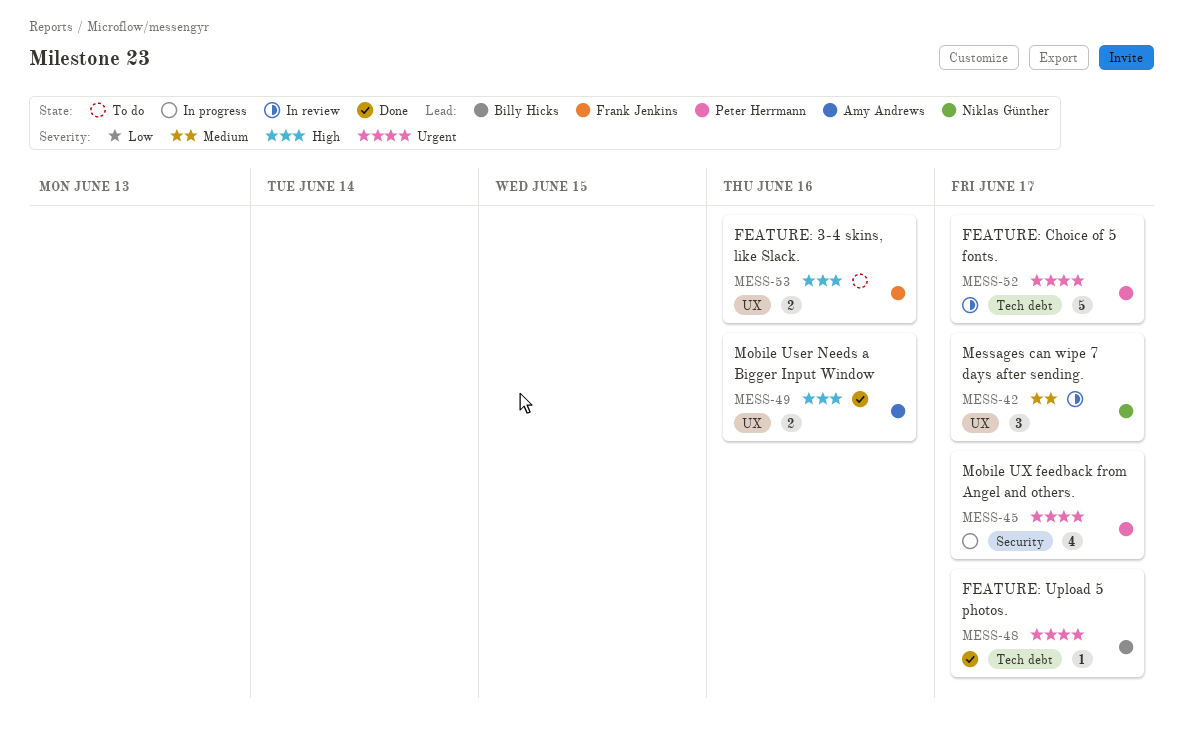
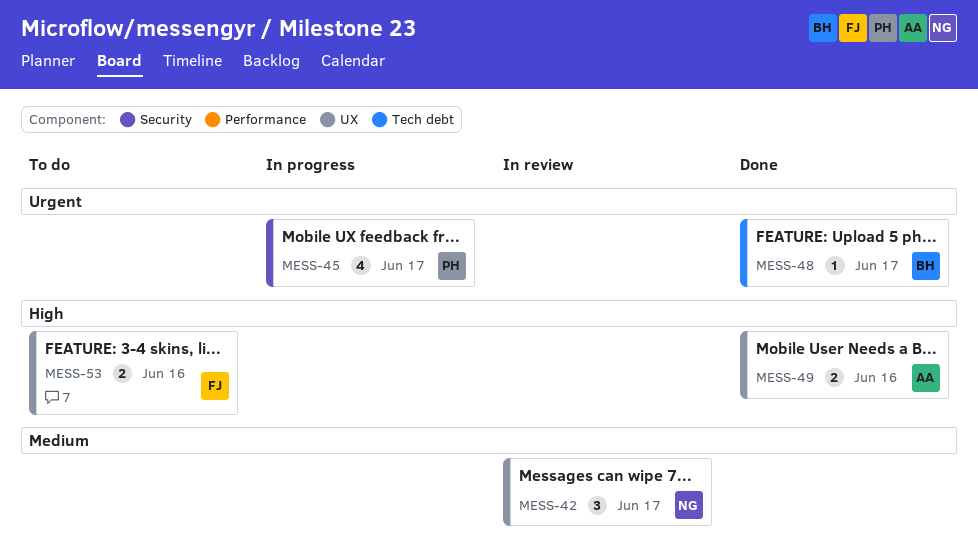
MESS-52: present -> none

